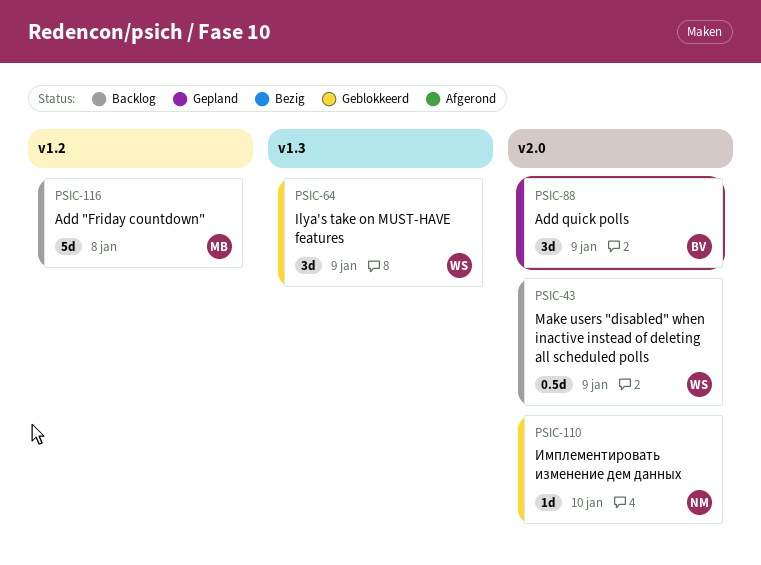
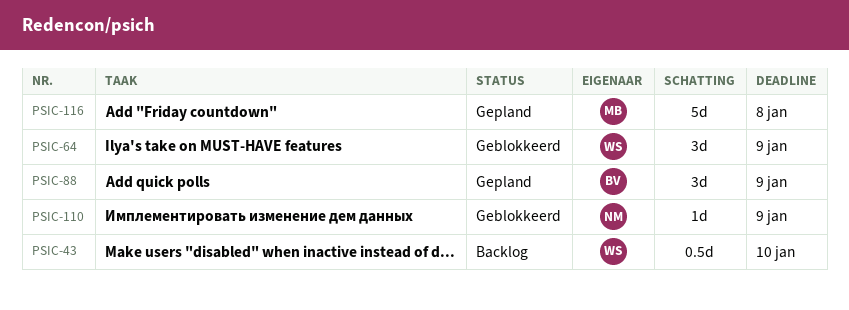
PSIC-43, due: Jan 9 -> Jan 10
PSIC-110, due: Jan 10 -> Jan 9
PSIC-116, status: Backlog -> Gepland

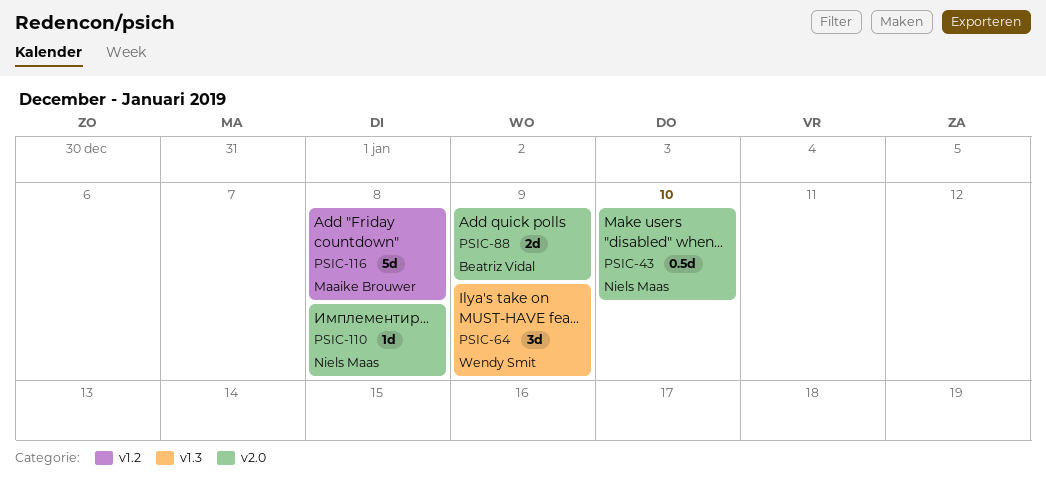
PSIC-43, owner: Wendy Smit -> Niels Maas
PSIC-88, estimate: 3d -> 2d
PSIC-110, due: Jan 9 -> Jan 8

